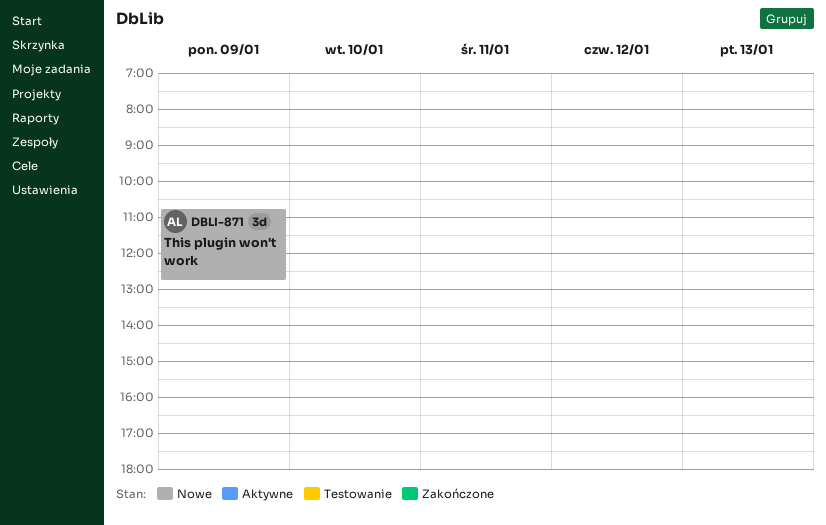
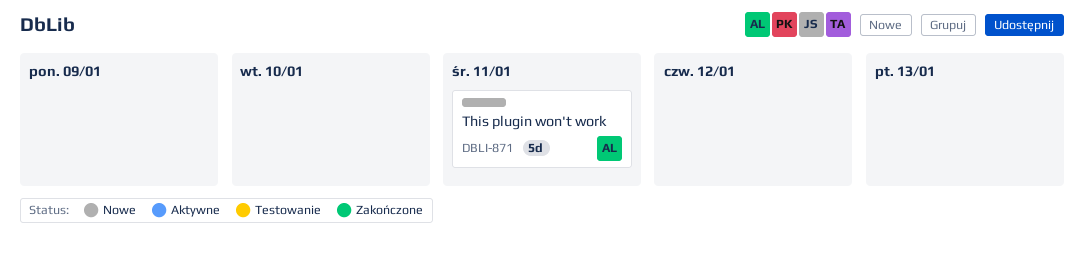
DBLI-871, estimate: 3d -> 5d
DBLI-871, day: Jan 9 -> Jan 11

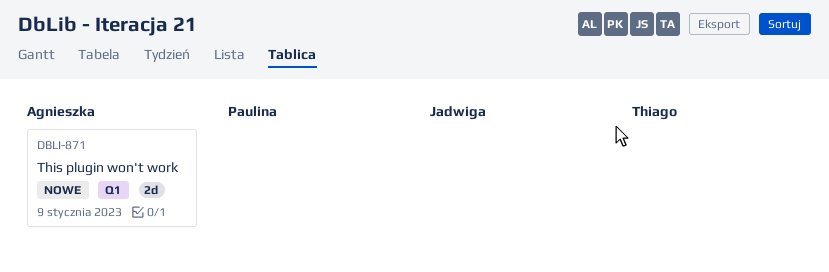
DBLI-871, estimate: 5d -> 2d
DBLI-871, day: Jan 11 -> Jan 9

